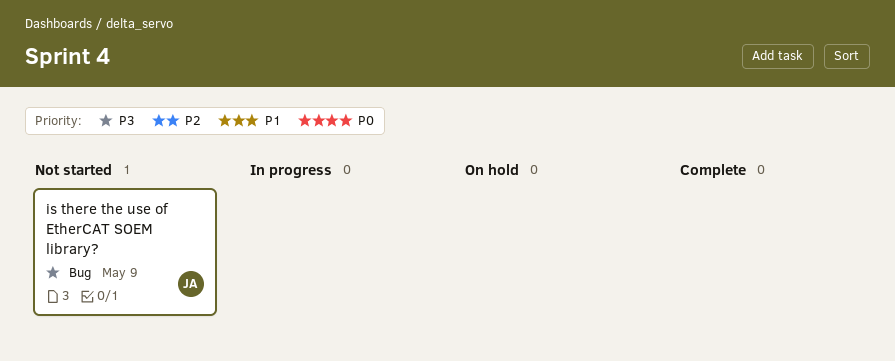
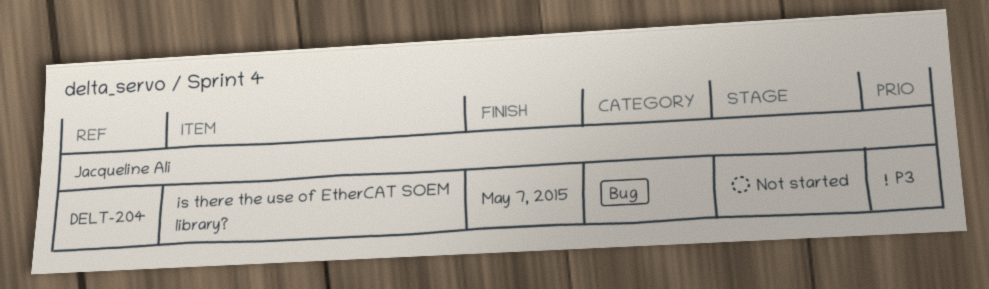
is there the use of EtherCAT SOEM library?, due: May 9 -> May 7

